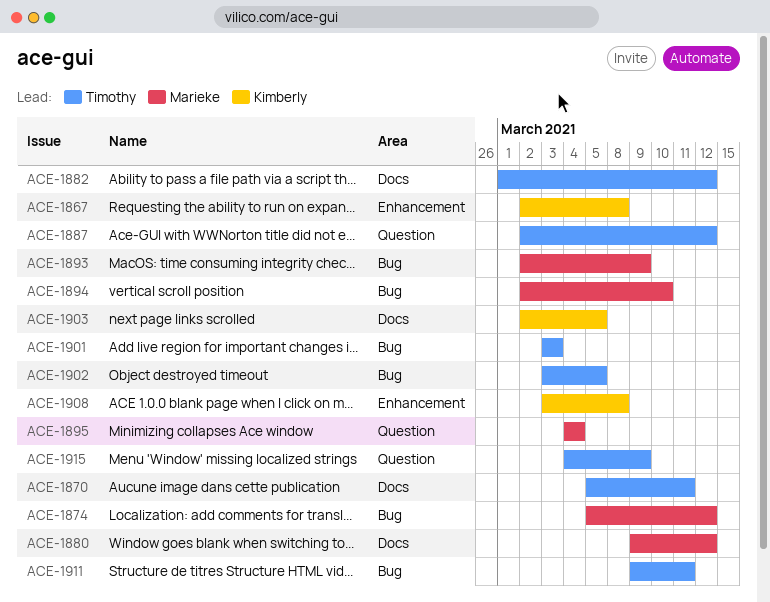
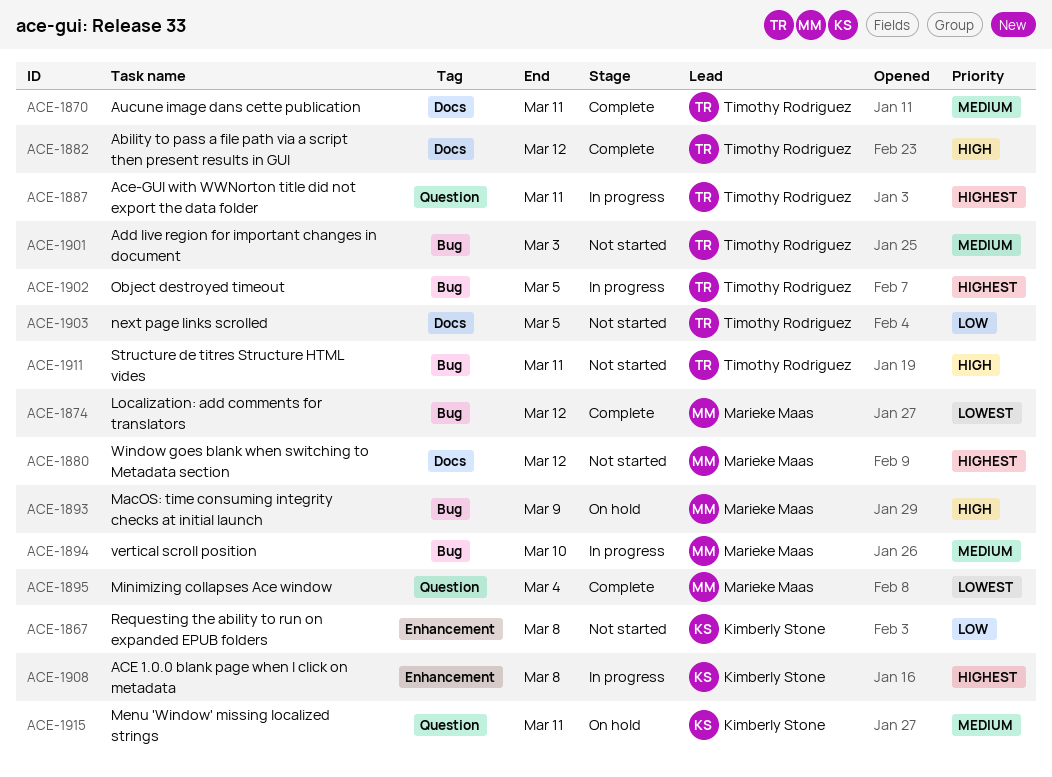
ACE-1887, due: Mar 12 -> Mar 11
ACE-1903, owner: Kimberly Stone -> Timothy Rodriguez
ACE-1915, owner: Timothy Rodriguez -> Kimberly Stone
ACE-1915, due: Mar 9 -> Mar 11

